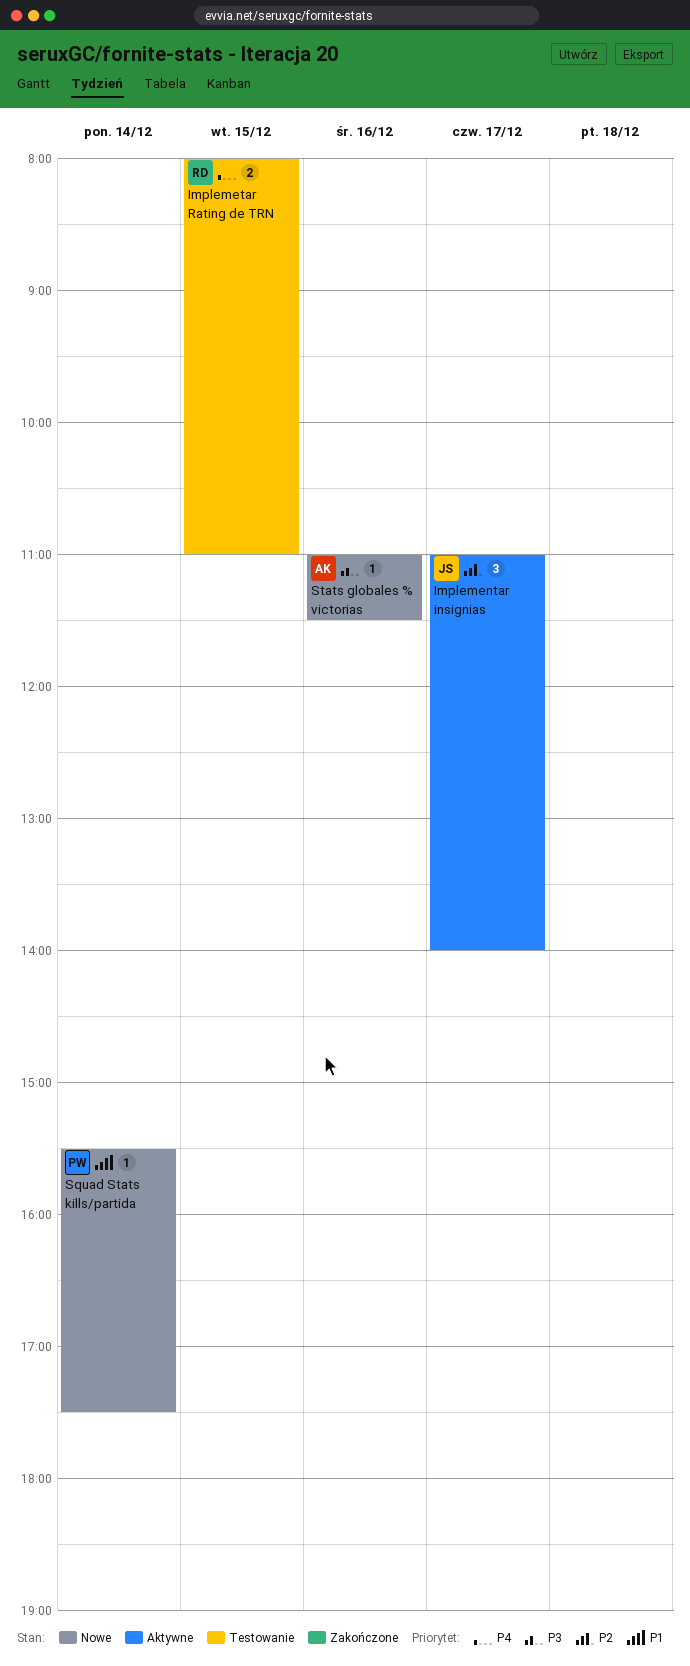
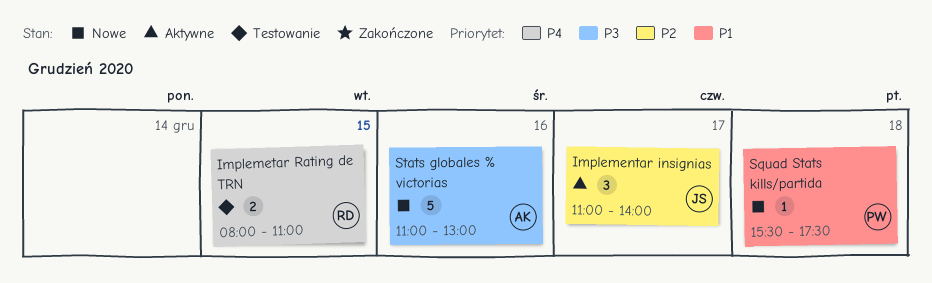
Squad Stats kills/partida, day: Dec 14 -> Dec 18
Stats globales % victorias, estimate: 1 -> 5
Stats globales % victorias, ends: 11:30 -> 13:00

